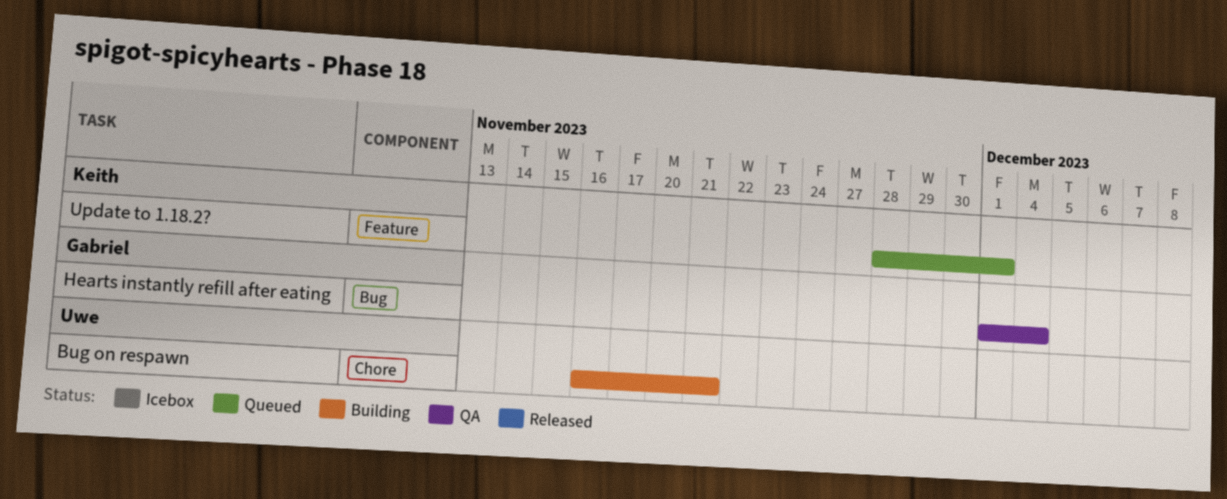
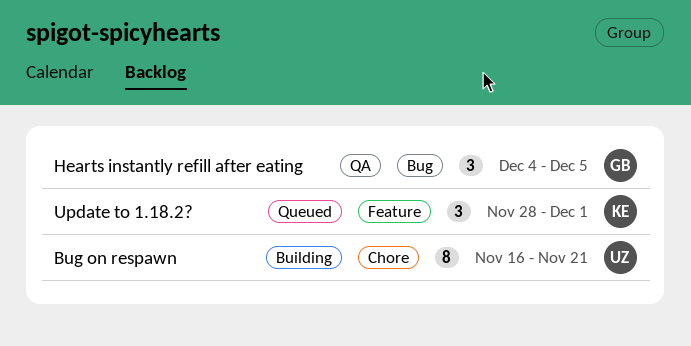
Hearts instantly refill after eating, start: Dec 1 -> Dec 4
Hearts instantly refill after eating, due: Dec 4 -> Dec 5

